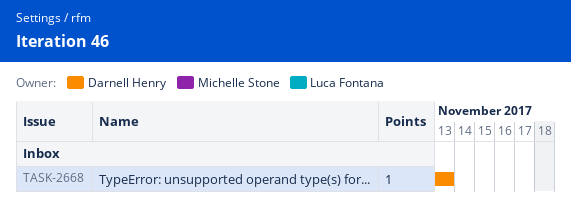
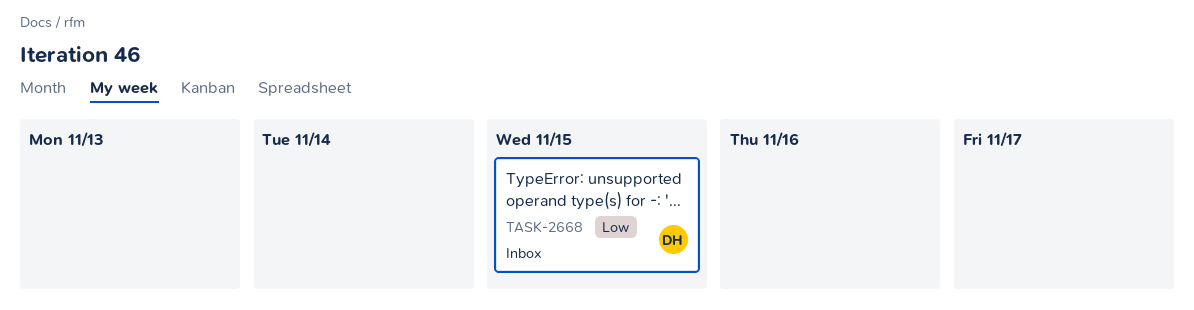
TASK-2668, due: Nov 13 -> Nov 15

